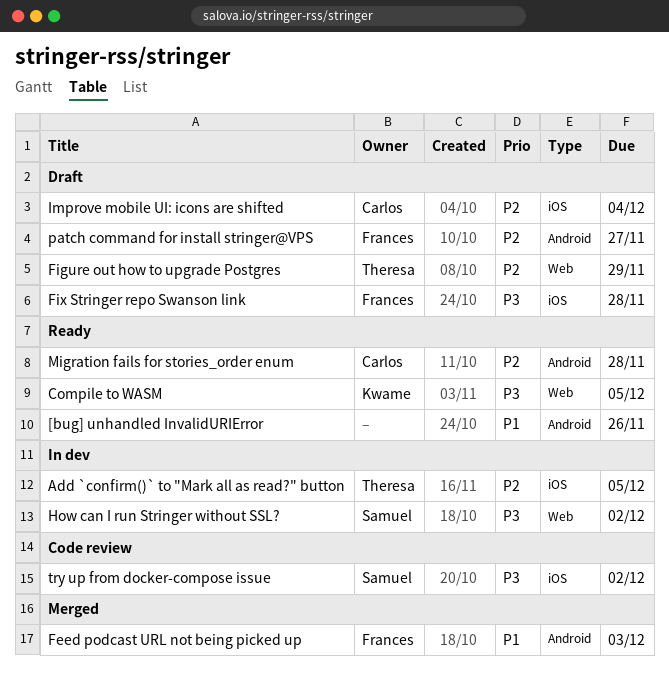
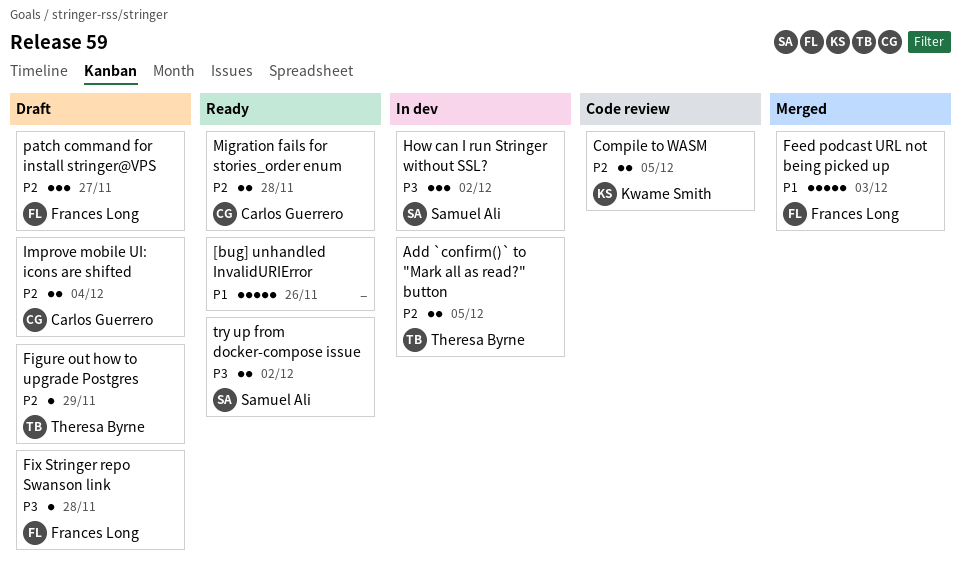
Compile to WASM, status: Ready -> Code review
Compile to WASM, priority: P3 -> P2
try up from docker-compose issue, status: Code review -> Ready

